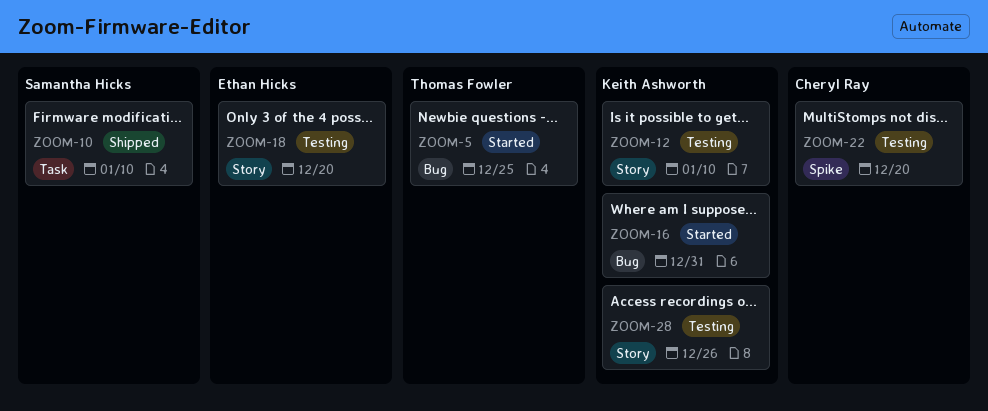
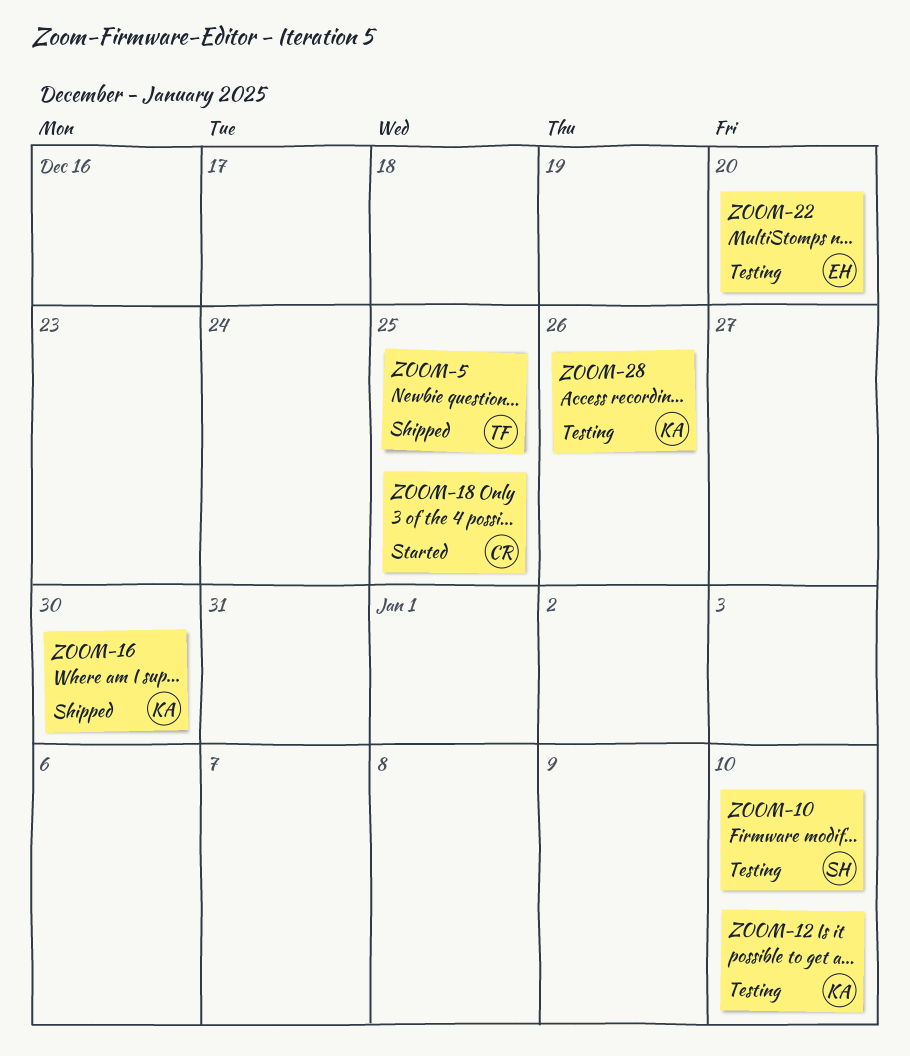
ZOOM-5, status: Started -> Shipped
ZOOM-10, status: Shipped -> Testing
ZOOM-16, status: Started -> Shipped
ZOOM-16, due: Dec 31 -> Dec 30
ZOOM-18, status: Testing -> Started
ZOOM-18, owner: Ethan Hicks -> Cheryl Ray
ZOOM-18, due: Dec 20 -> Dec 25
ZOOM-22, owner: Cheryl Ray -> Ethan Hicks

